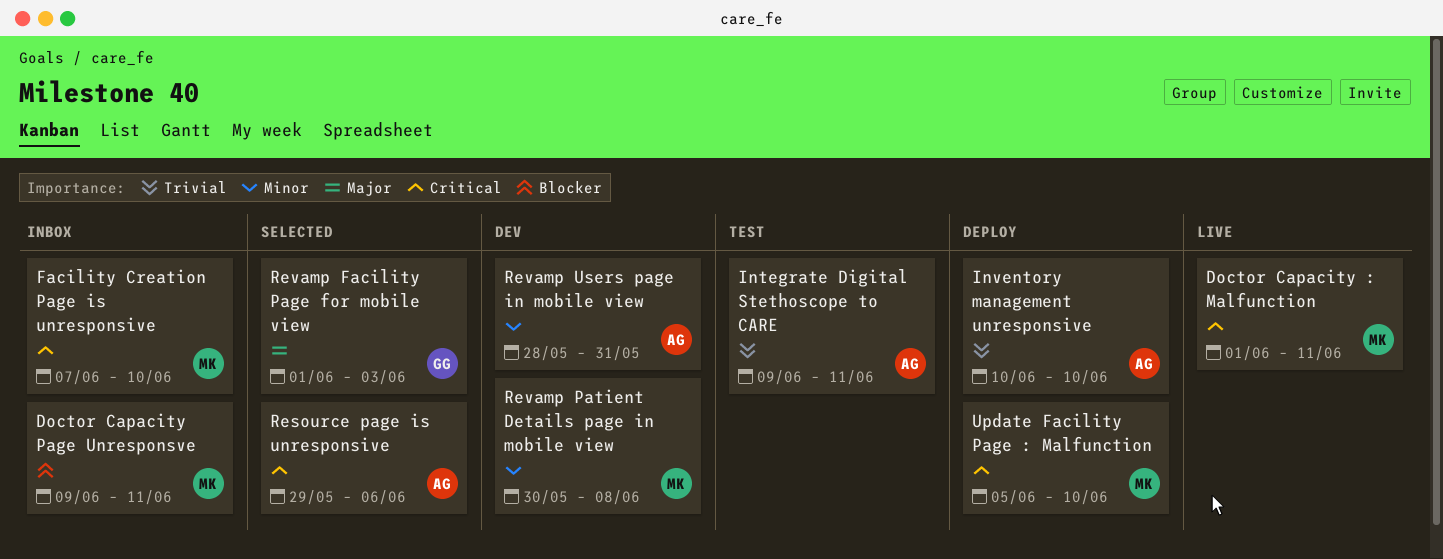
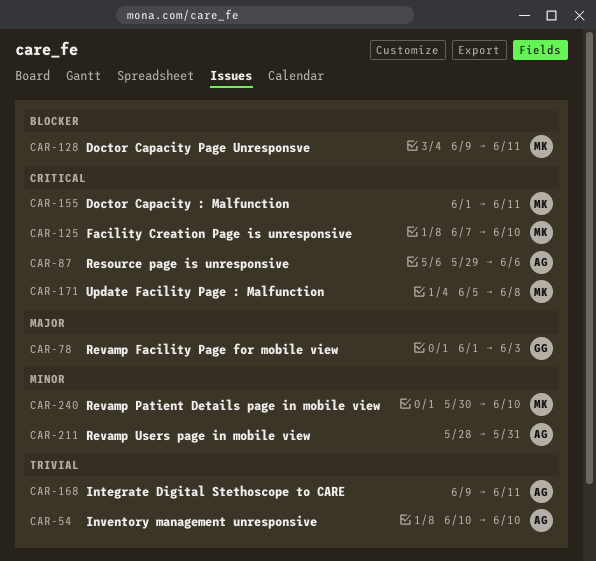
Revamp Patient Details page in mobile view, due: Jun 8 -> Jun 10
Update Facility Page : Malfunction, due: Jun 10 -> Jun 8

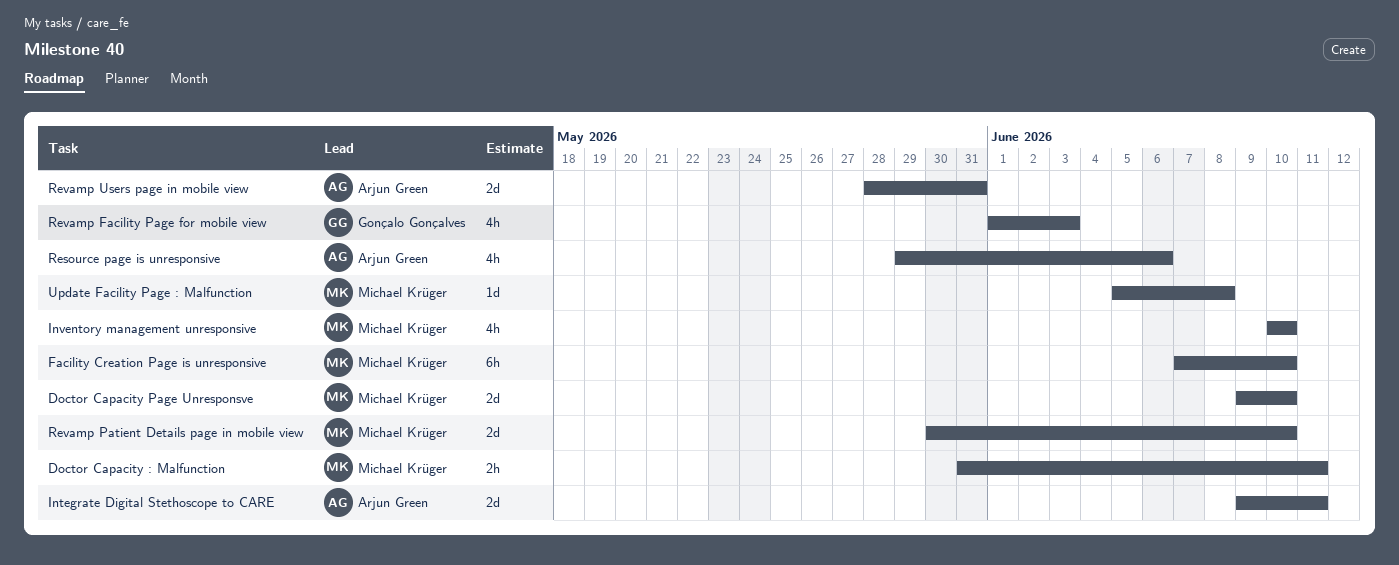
Doctor Capacity : Malfunction, start: Jun 1 -> May 31
Doctor Capacity Page Unresponsve, due: Jun 11 -> Jun 10
Inventory management unresponsive, owner: Arjun Green -> Michael Krüger

